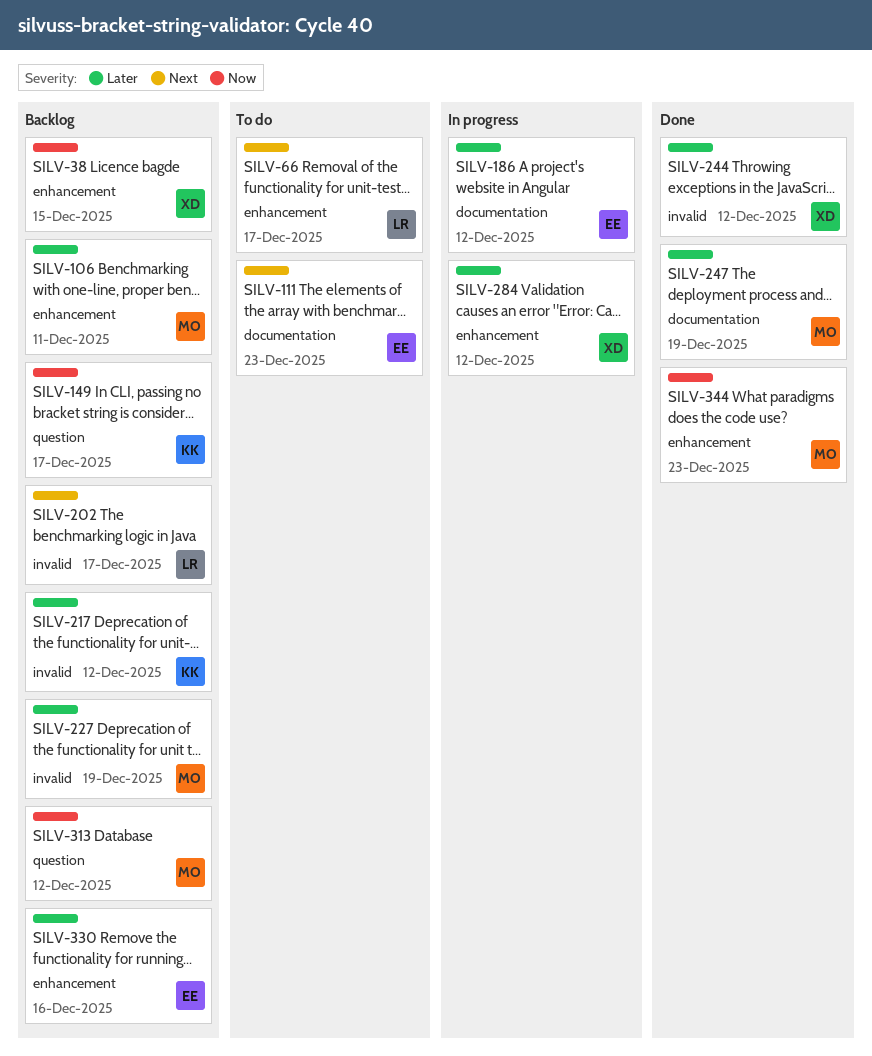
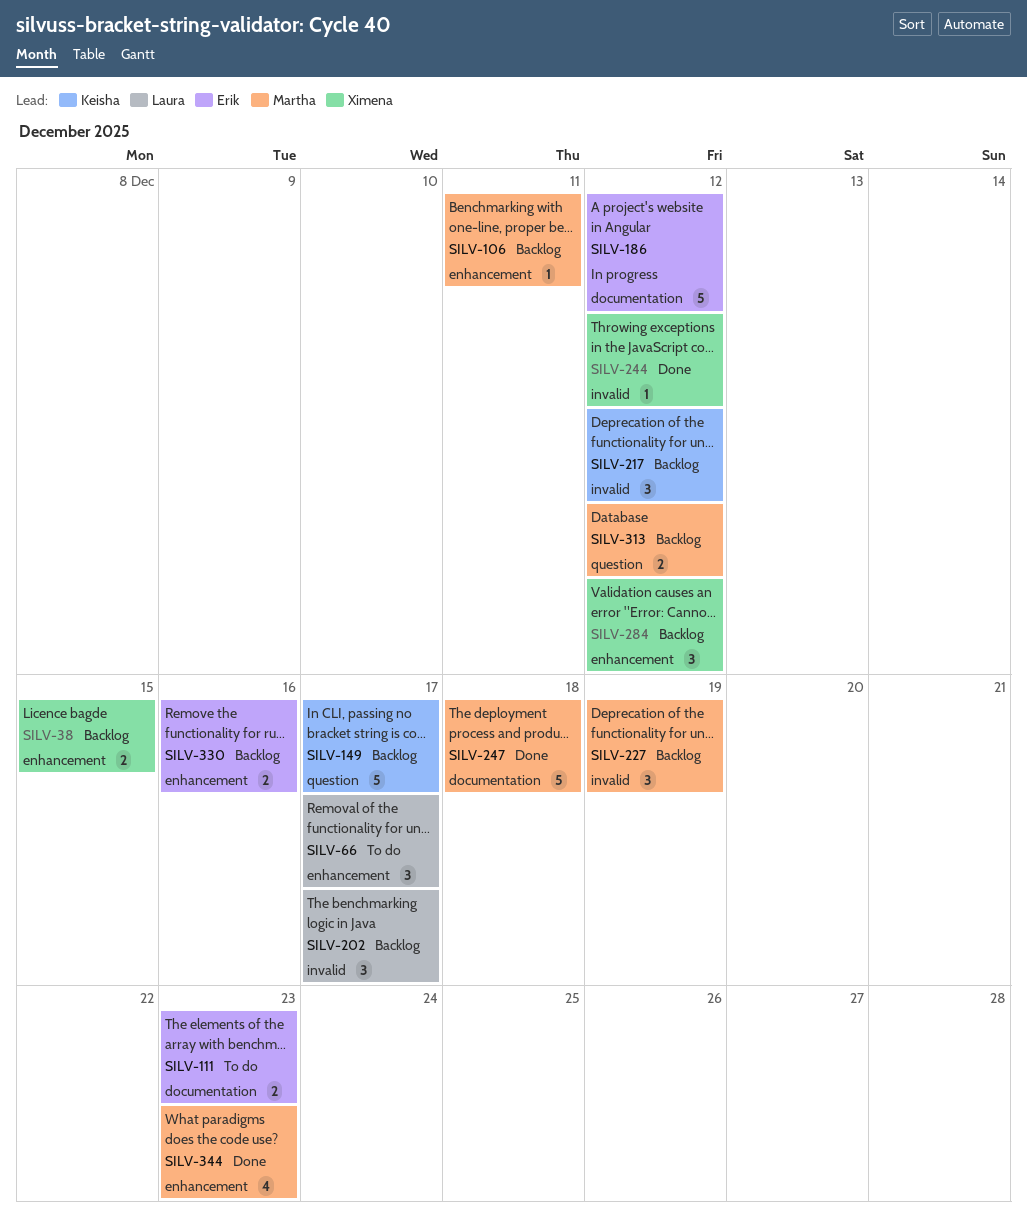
SILV-247, due: Dec 19 -> Dec 18
SILV-284, status: In progress -> Backlog

